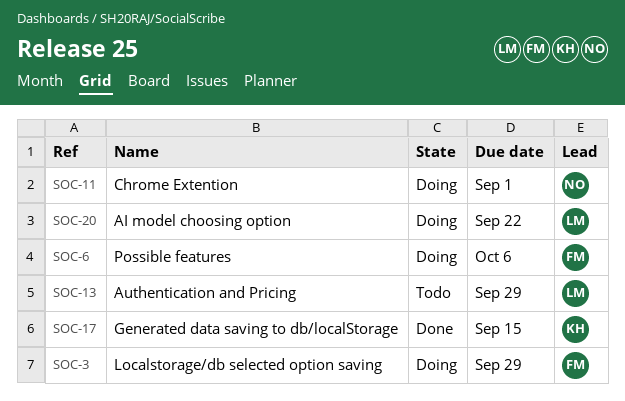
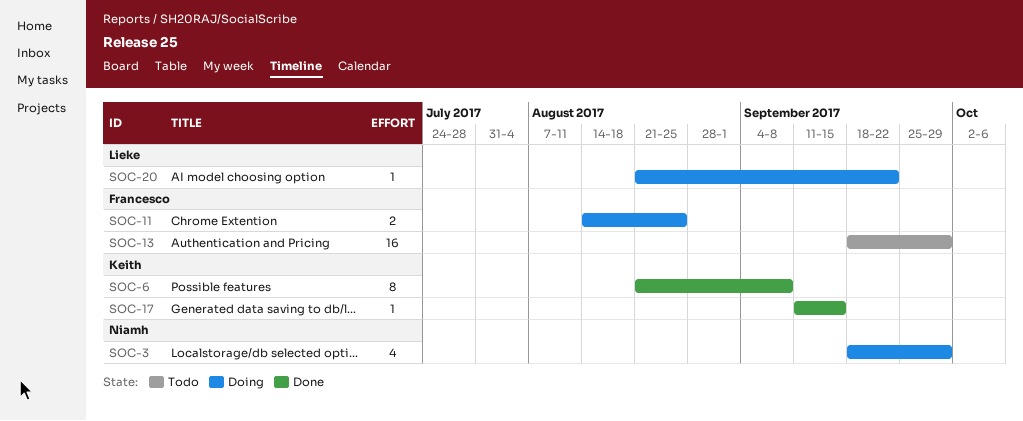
SOC-3, owner: Francesco -> Niamh
SOC-6, status: Doing -> Done
SOC-6, owner: Francesco -> Keith
SOC-6, due: Oct 6 -> Sep 8
SOC-11, owner: Niamh -> Francesco
SOC-11, due: Sep 1 -> Aug 25
SOC-13, owner: Lieke -> Francesco

